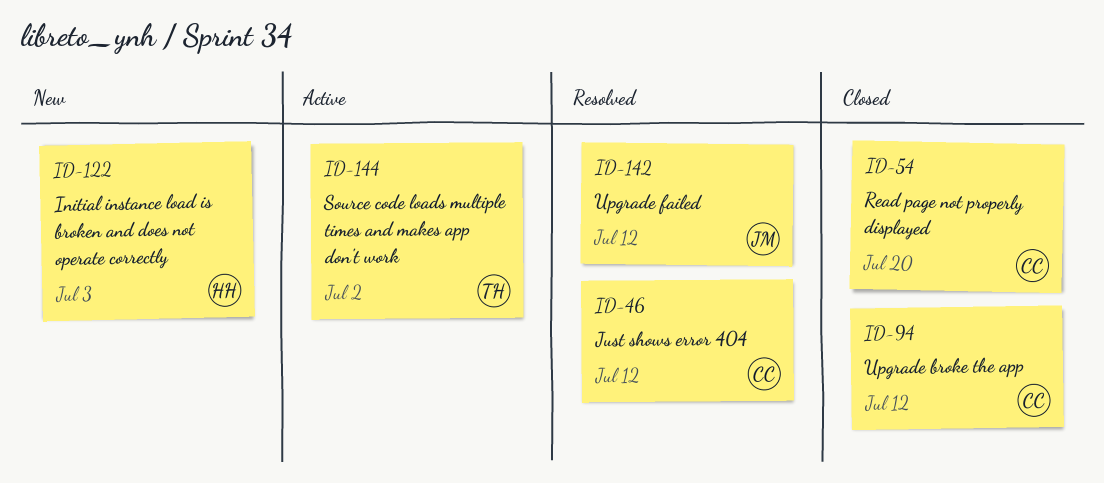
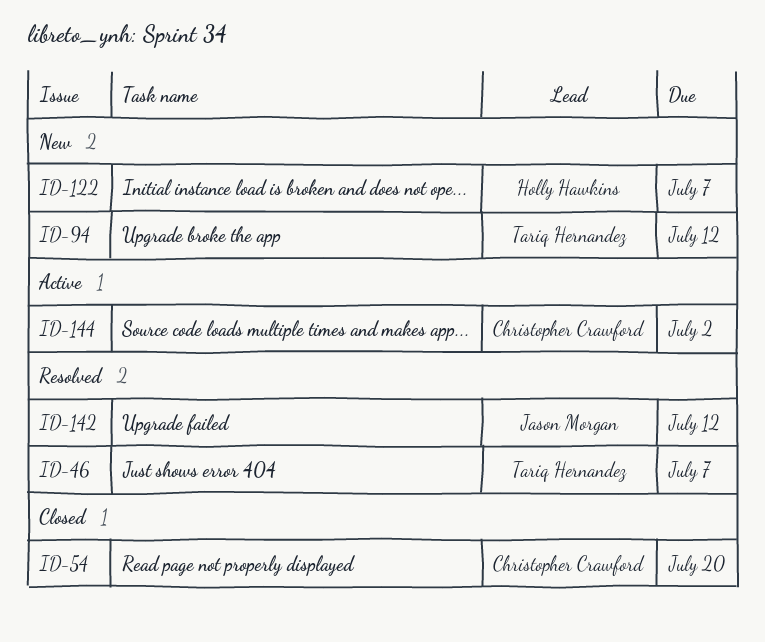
ID-46, owner: Christopher Crawford -> Tariq Hernandez
ID-46, due: Jul 12 -> Jul 7
ID-94, status: Closed -> New
ID-94, owner: Christopher Crawford -> Tariq Hernandez
ID-122, due: Jul 3 -> Jul 7
ID-144, owner: Tariq Hernandez -> Christopher Crawford

